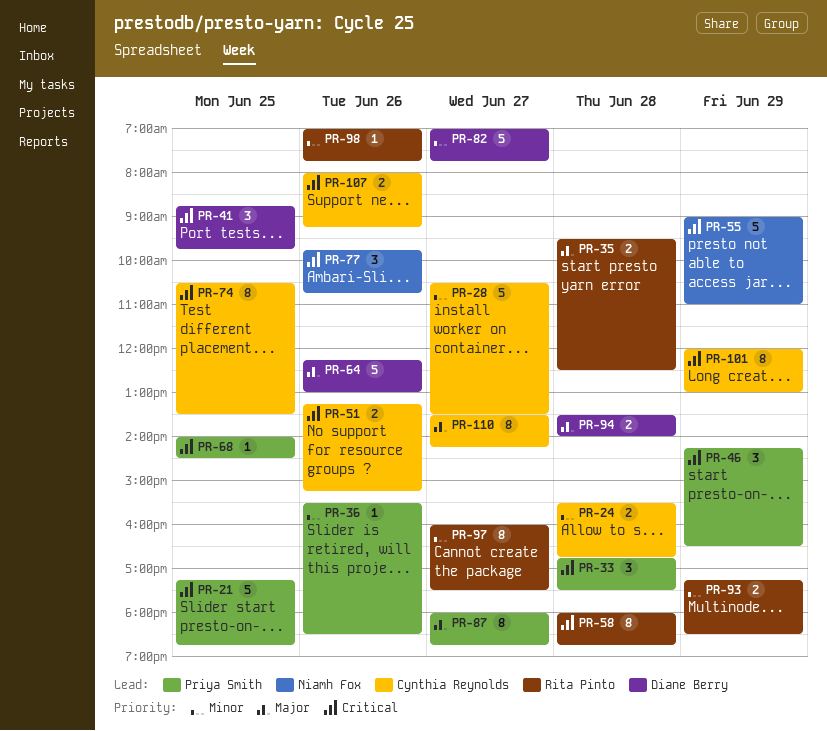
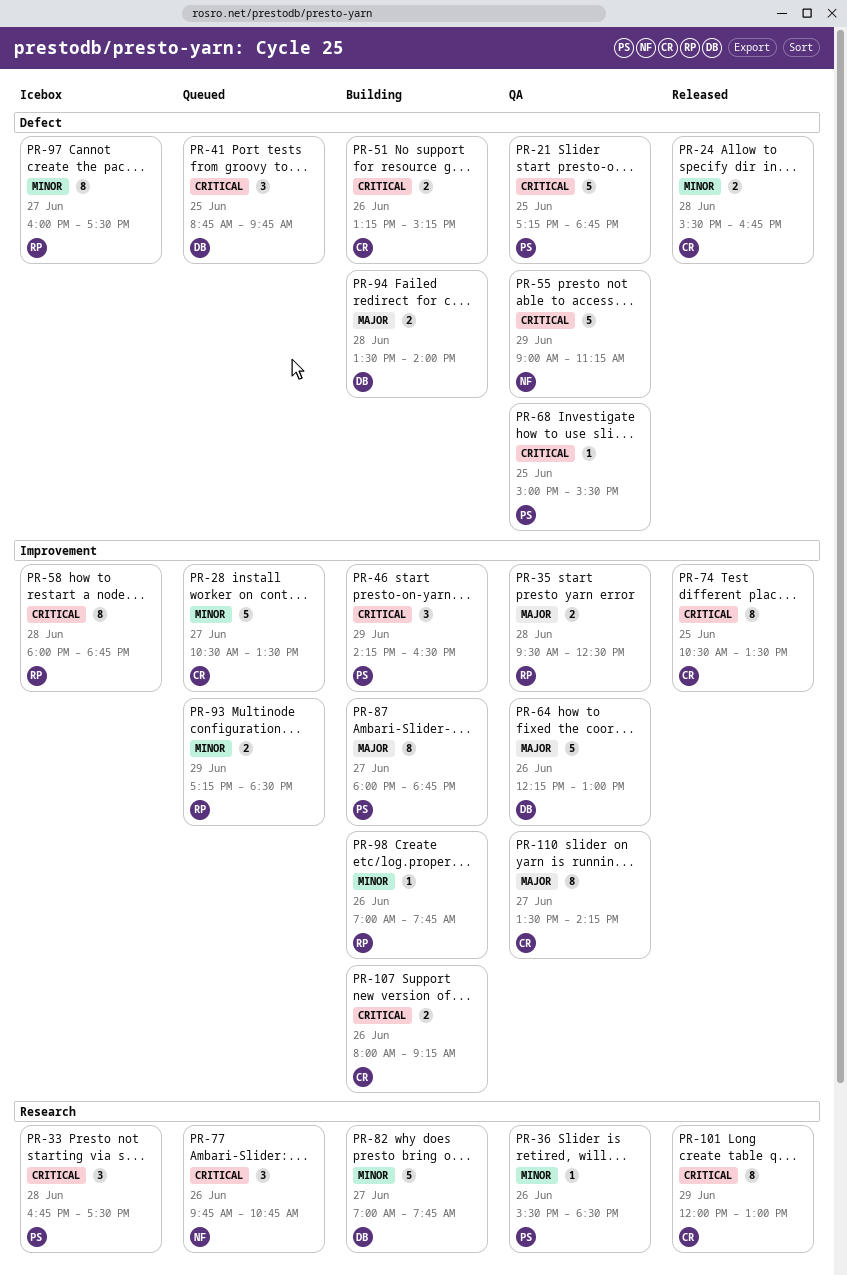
PR-55, ends: 11:00 -> 11:15
PR-68, begins: 14:00 -> 15:00
PR-68, ends: 14:30 -> 15:30

